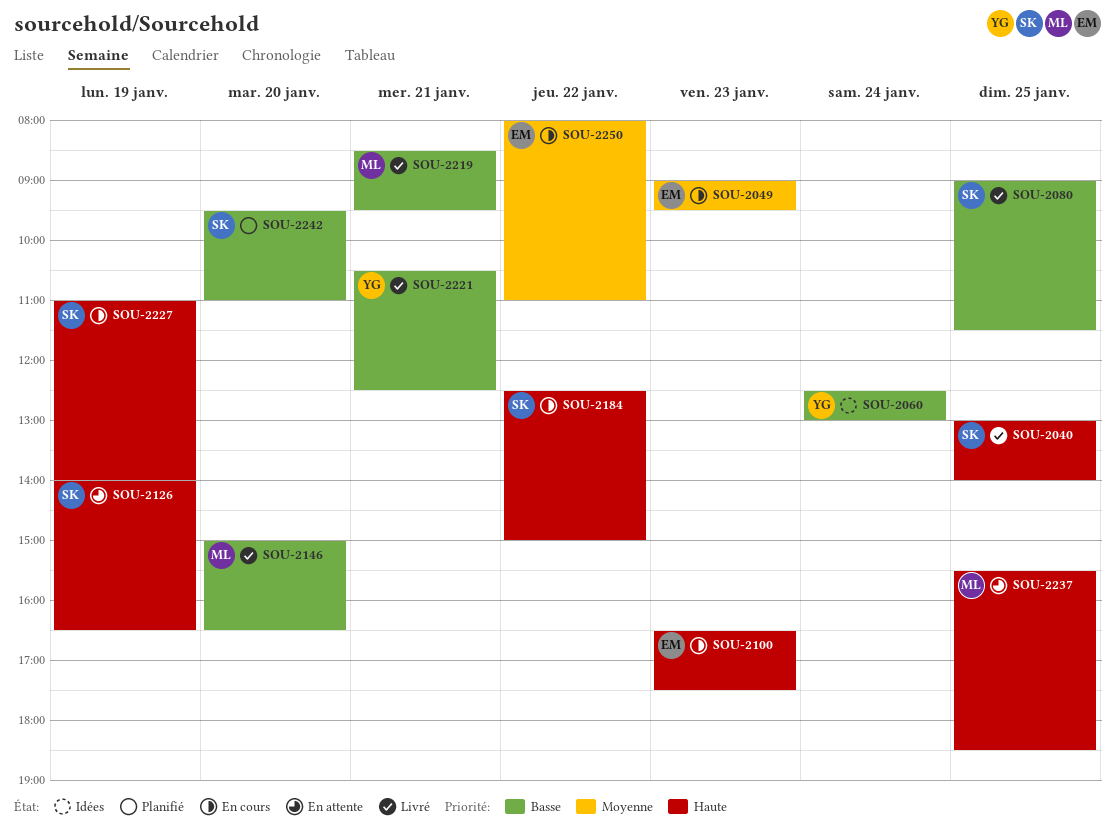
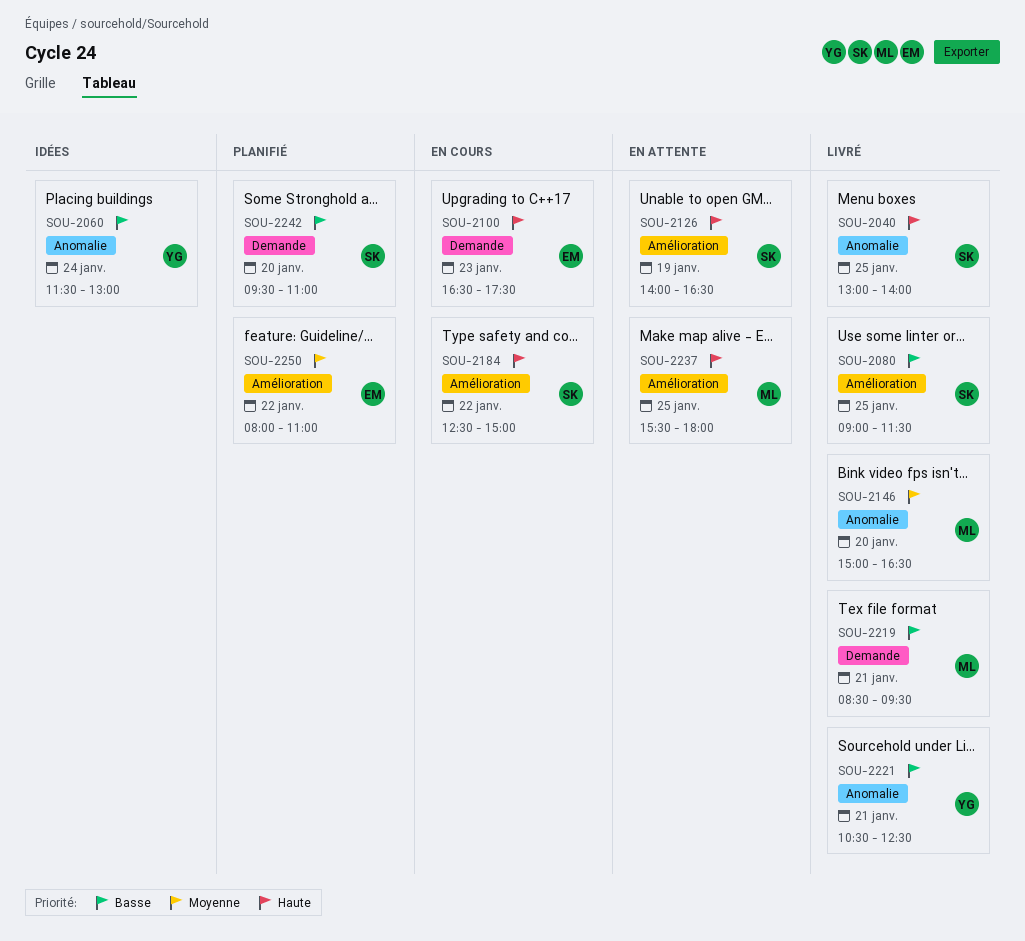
SOU-2049: present -> none
SOU-2060, begins: 12:30 -> 11:30
SOU-2146, priority: Basse -> Moyenne
SOU-2227: present -> none
SOU-2237, ends: 18:30 -> 18:00
SOU-2250, status: En cours -> Planifié

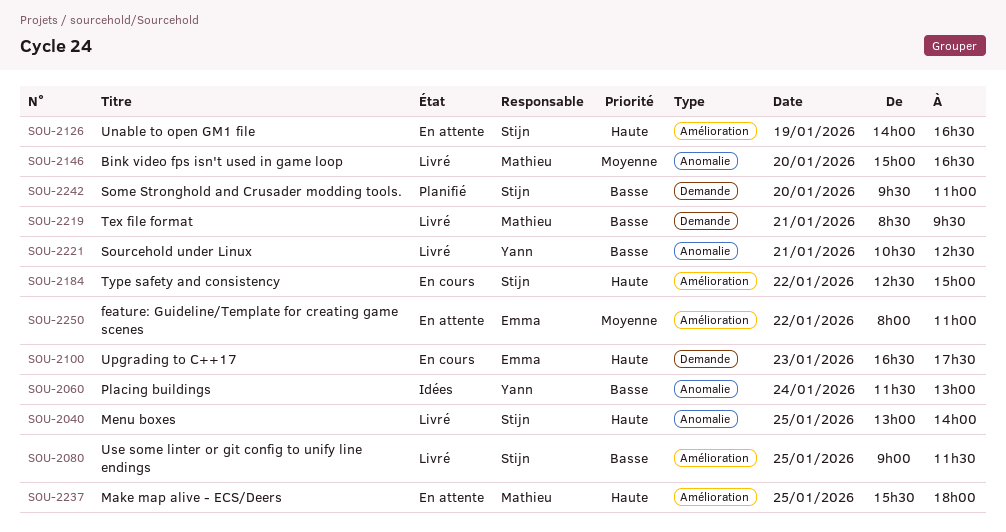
SOU-2250, status: Planifié -> En attente

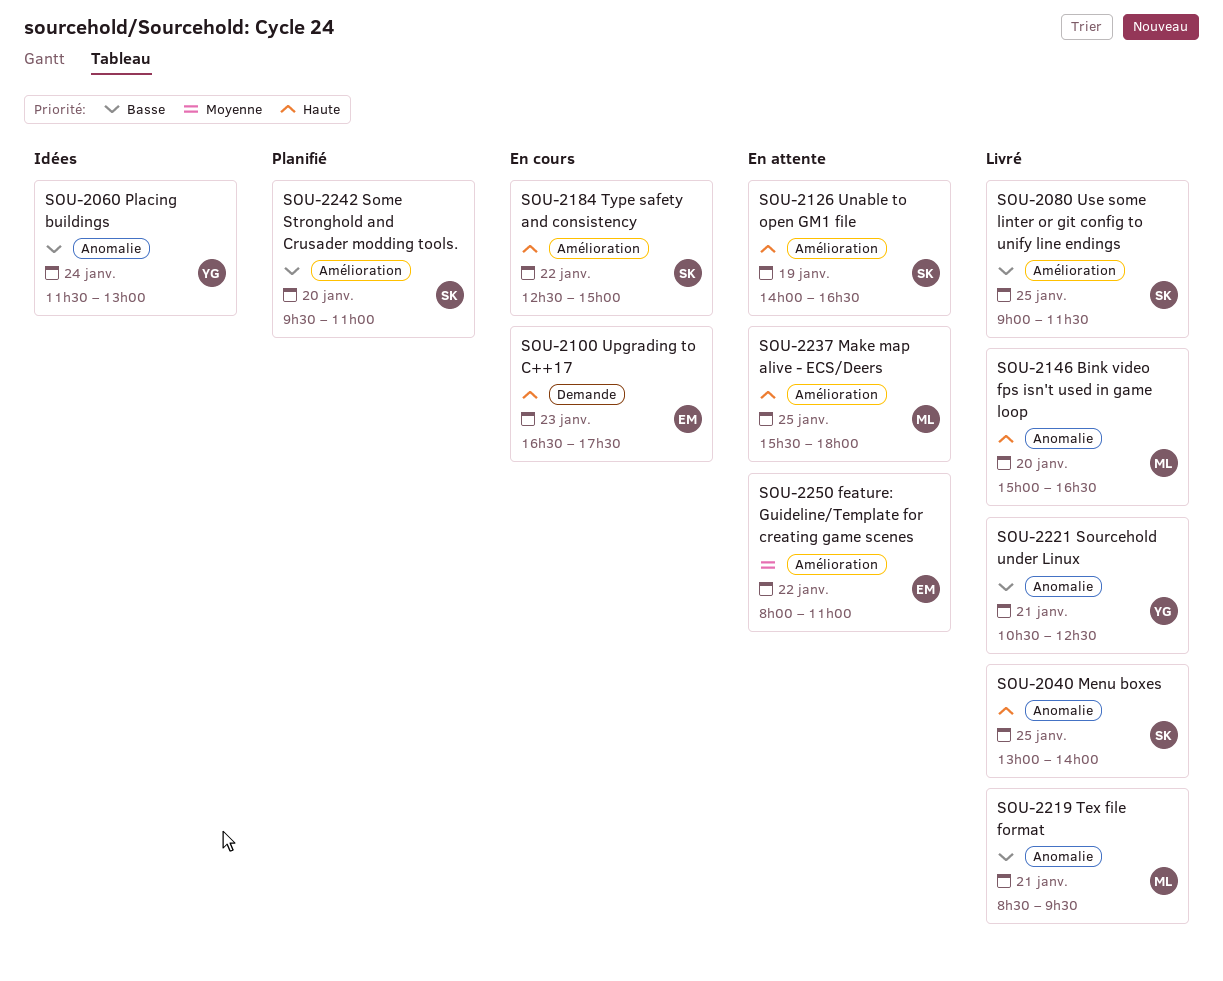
SOU-2146, priority: Moyenne -> Haute
SOU-2219, label: Demande -> Anomalie
SOU-2242, label: Demande -> Amélioration

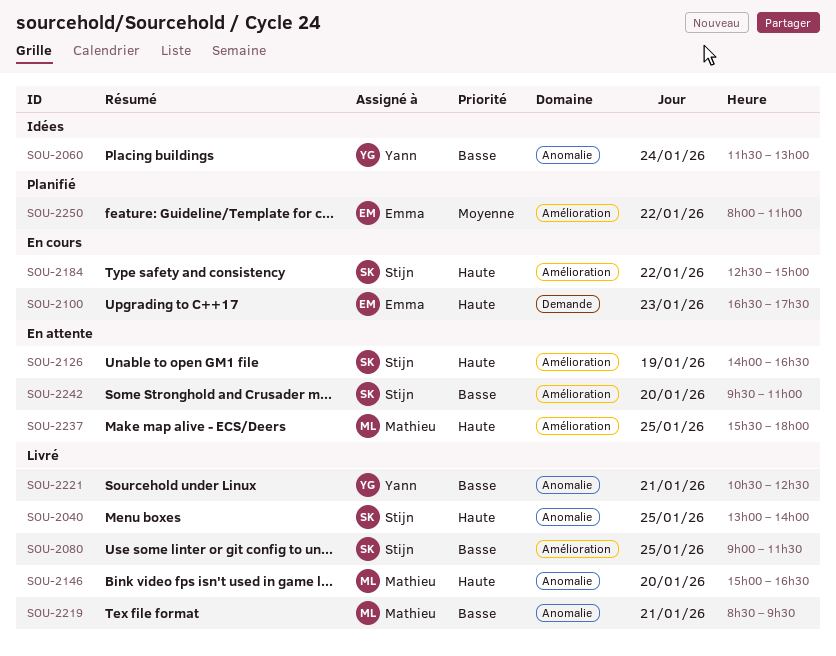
SOU-2242, status: Planifié -> En attente
SOU-2250, status: En attente -> Planifié

